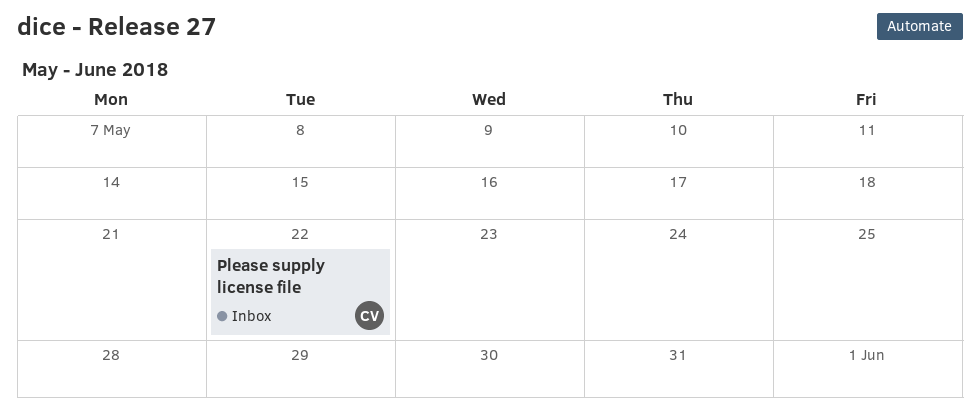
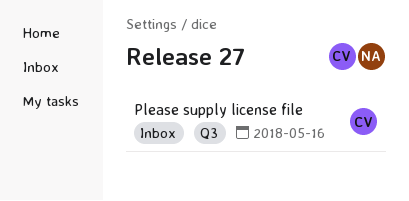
Please supply license file, due: May 22 -> May 16

